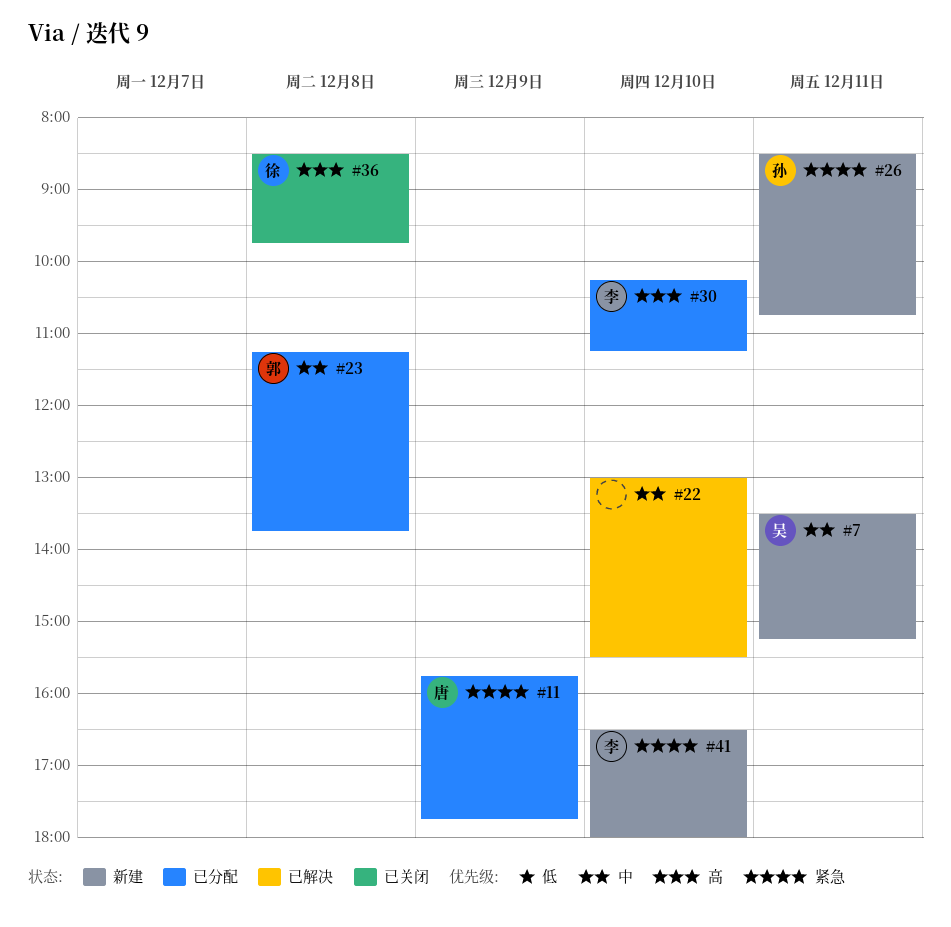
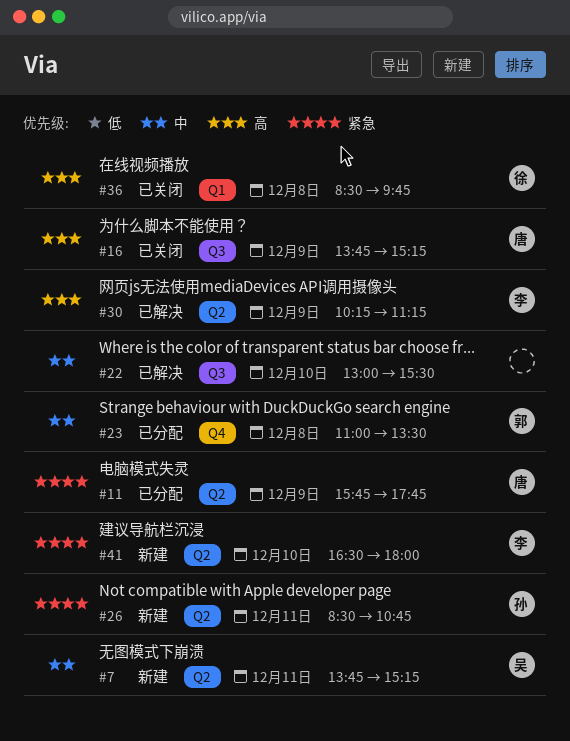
#7, begins: 13:30 -> 13:45
#16: none -> present
#23, begins: 11:15 -> 11:00
#23, ends: 13:45 -> 13:30
#30, status: 已分配 -> 已解决
#30, day: Dec 10 -> Dec 9

